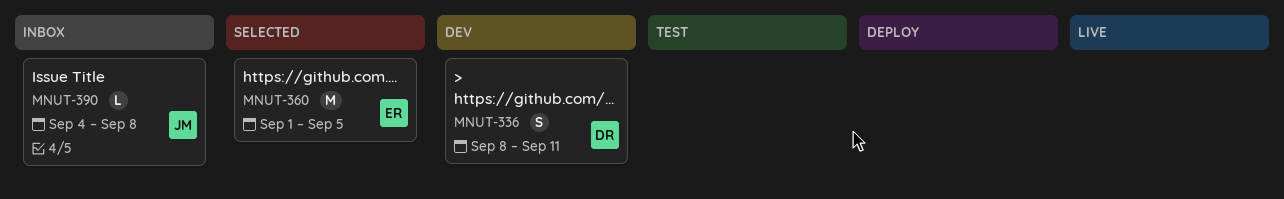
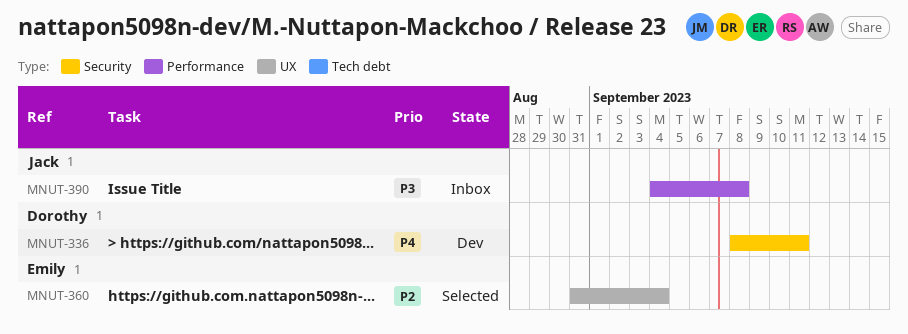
MNUT-360, start: Sep 1 -> Aug 31
MNUT-360, due: Sep 5 -> Sep 4

